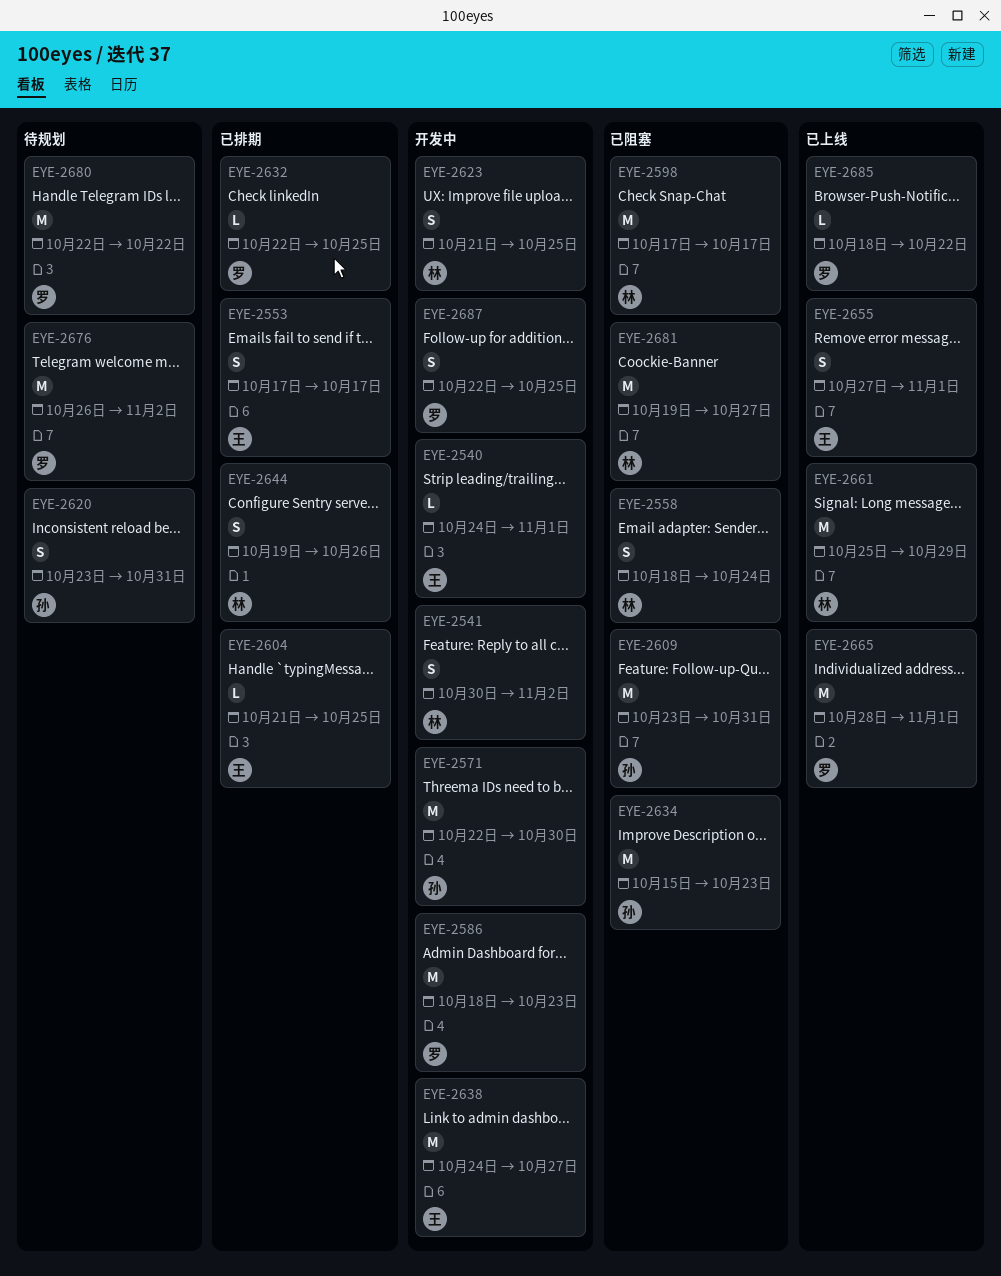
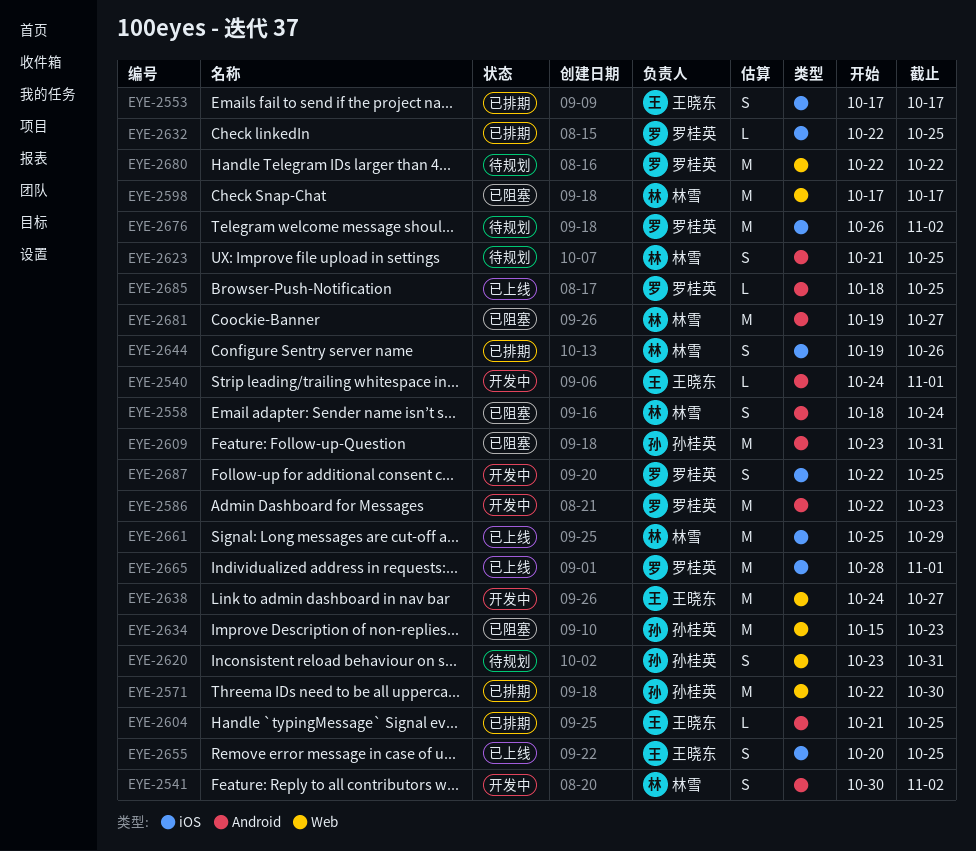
EYE-2571, status: 开发中 -> 已排期
EYE-2586, start: Oct 18 -> Oct 22
EYE-2623, status: 开发中 -> 待规划
EYE-2655, start: Oct 27 -> Oct 20
EYE-2655, due: Nov 1 -> Oct 25
EYE-2685, due: Oct 22 -> Oct 25

